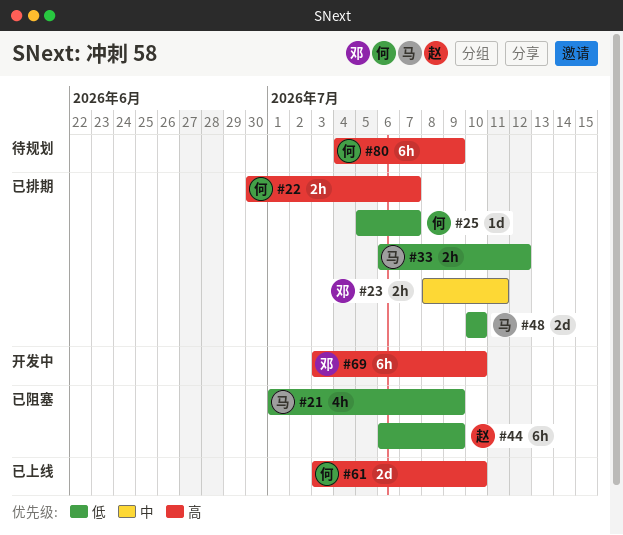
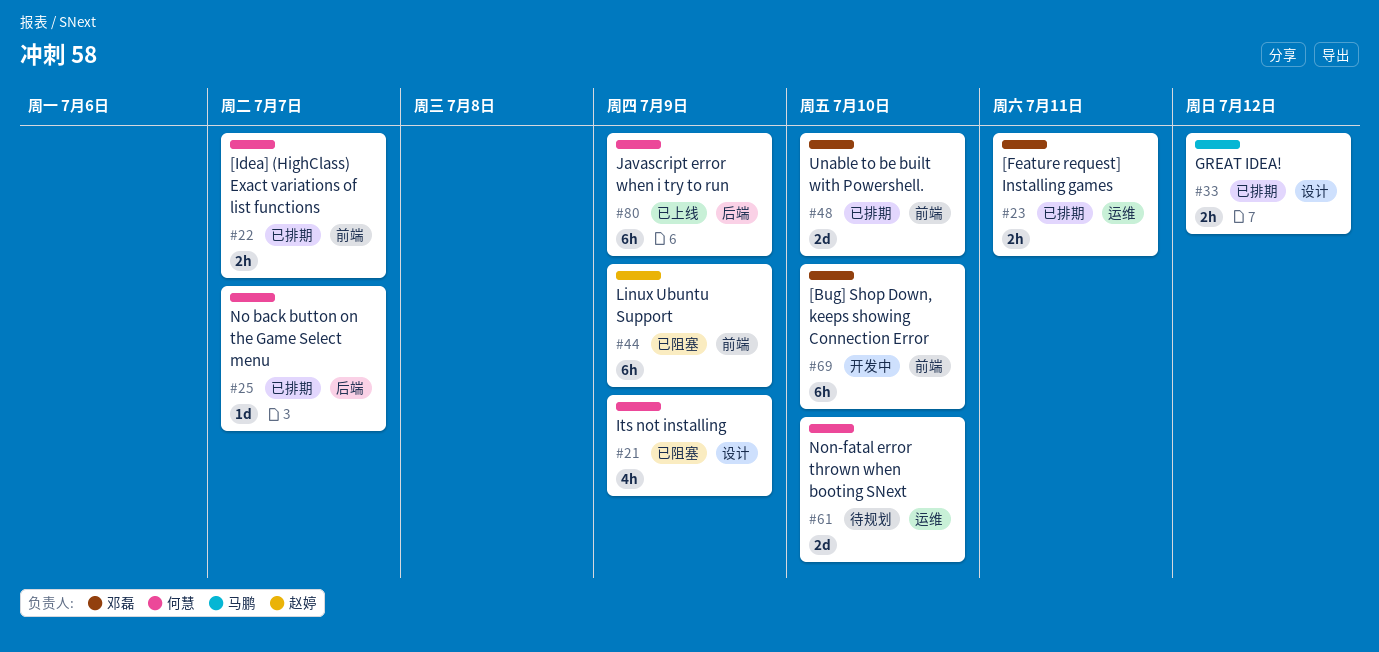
#21, owner: 马鹏 -> 何慧
#48, owner: 马鹏 -> 邓磊
#61, status: 已上线 -> 待规划
#80, status: 待规划 -> 已上线

